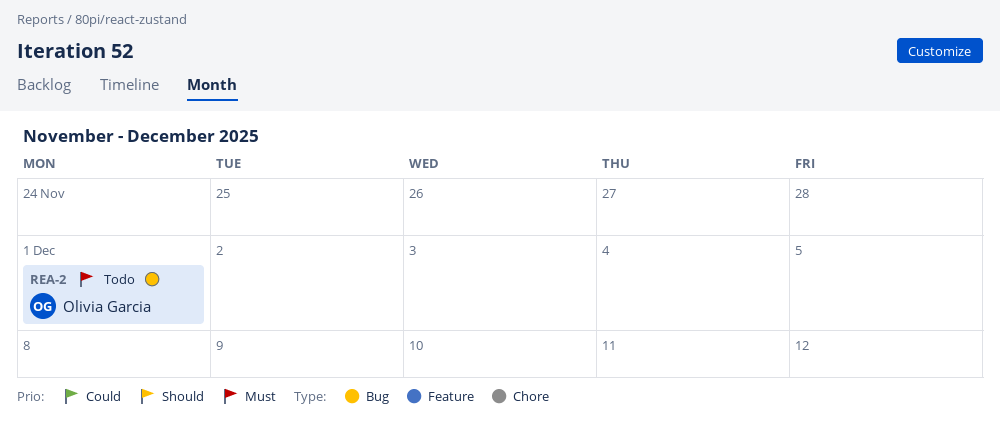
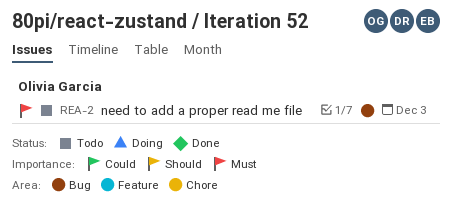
REA-2, due: Dec 1 -> Dec 3

